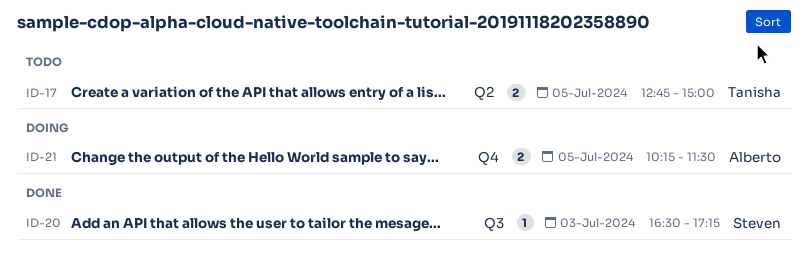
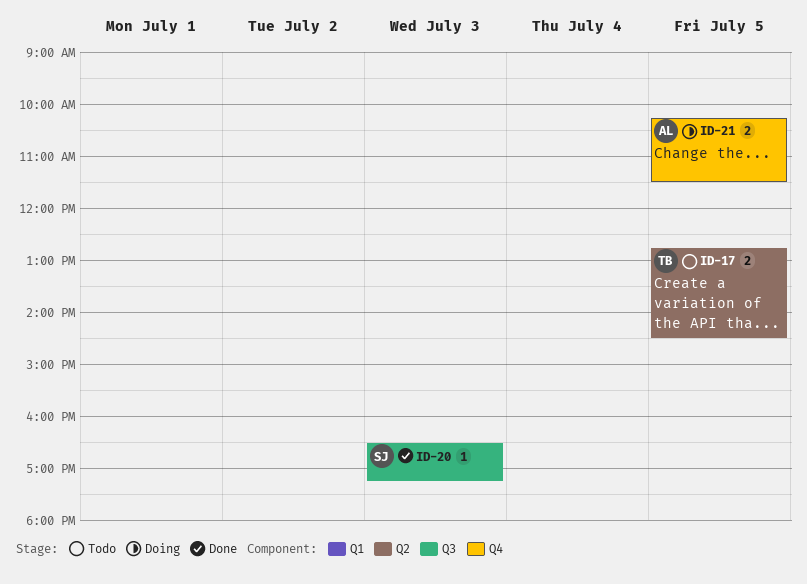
ID-17, ends: 15:00 -> 14:30

